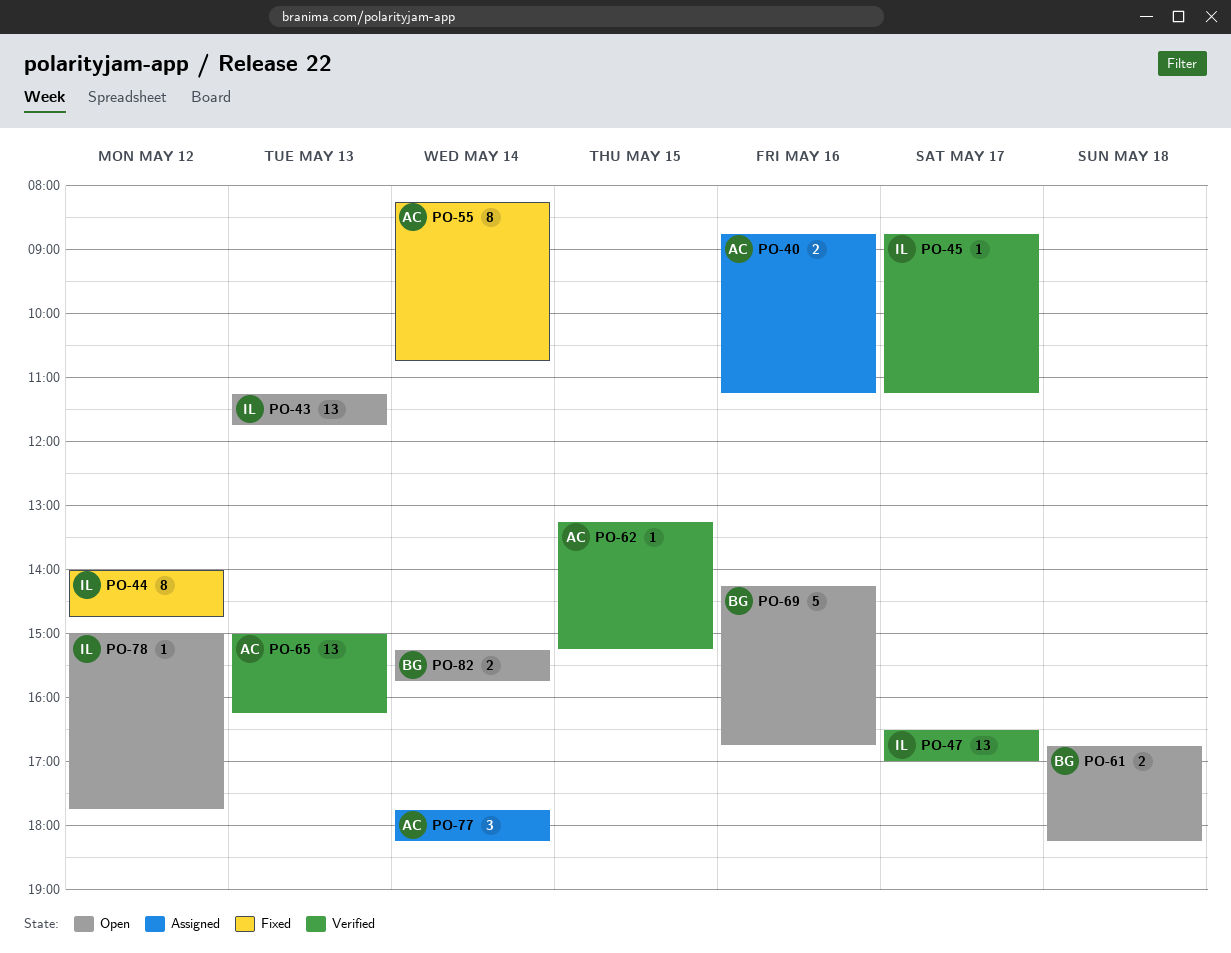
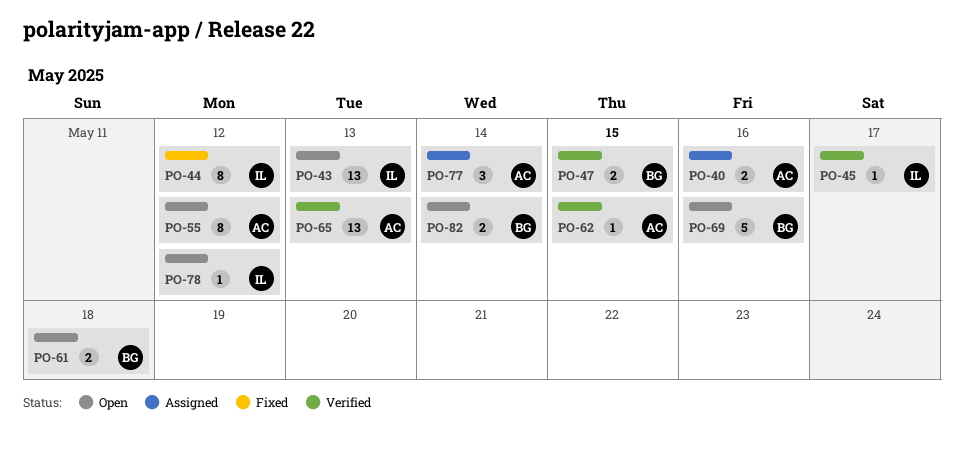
PO-47, owner: IL -> BG
PO-47, estimate: 13 -> 2
PO-47, day: May 17 -> May 15
PO-55, status: Fixed -> Open
PO-55, day: May 14 -> May 12

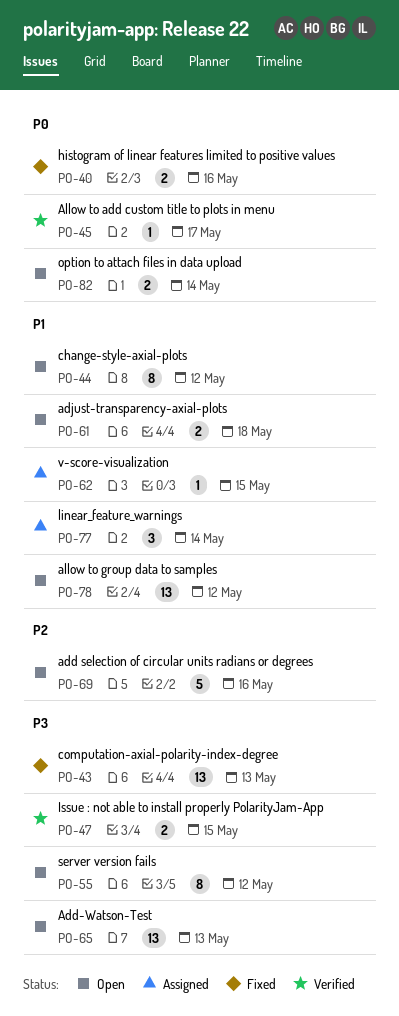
PO-40, status: Assigned -> Fixed
PO-43, status: Open -> Fixed
PO-44, status: Fixed -> Open
PO-62, status: Verified -> Assigned
PO-65, status: Verified -> Open
PO-78, estimate: 1 -> 13

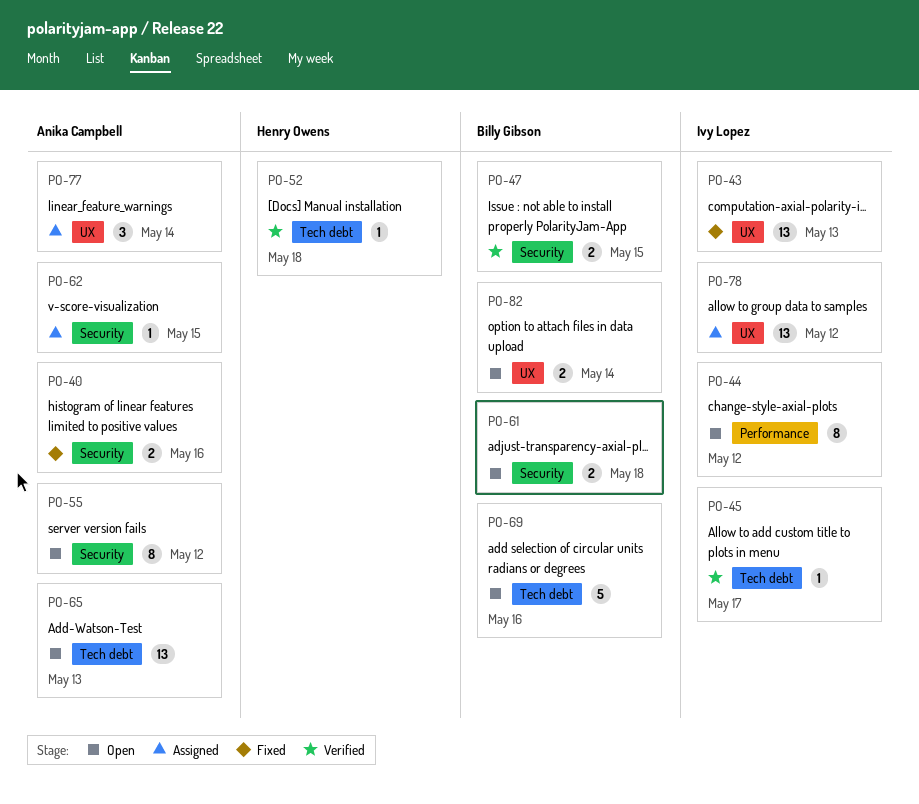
PO-52: none -> present
PO-78, status: Open -> Assigned

